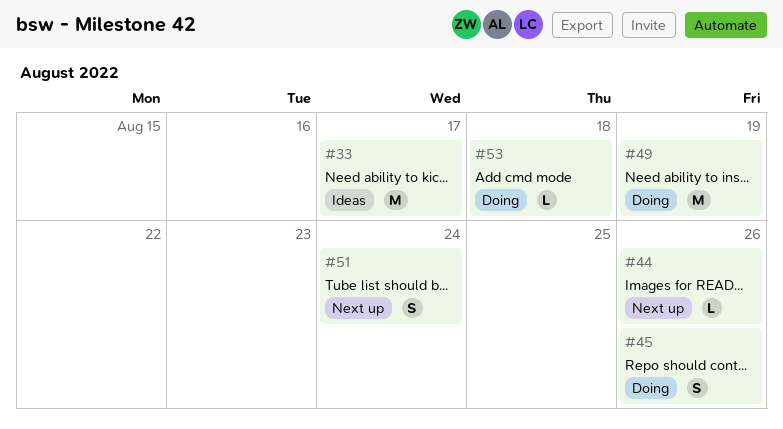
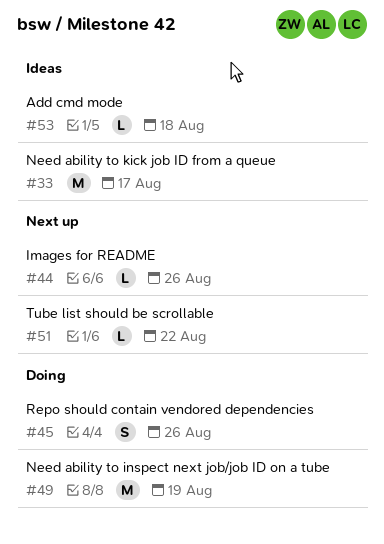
#51, estimate: S -> L
#51, due: Aug 24 -> Aug 22
#53, status: Doing -> Ideas

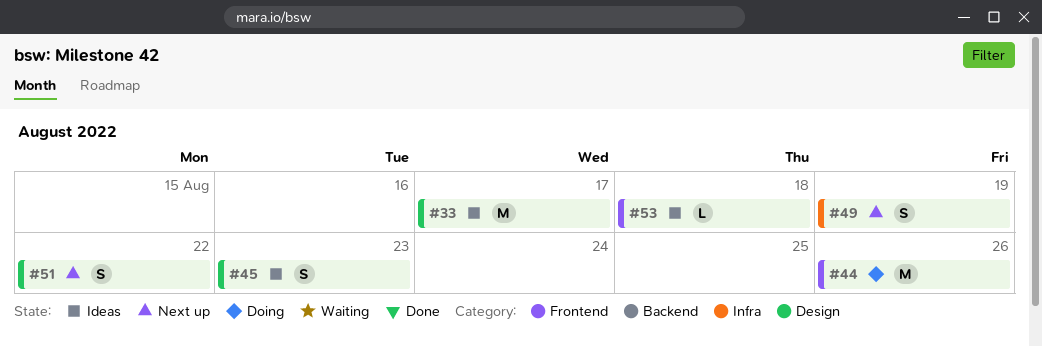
#44, status: Next up -> Doing
#44, estimate: L -> M
#45, status: Doing -> Ideas
#45, due: Aug 26 -> Aug 23
#49, status: Doing -> Next up
#49, estimate: M -> S
#51, estimate: L -> S

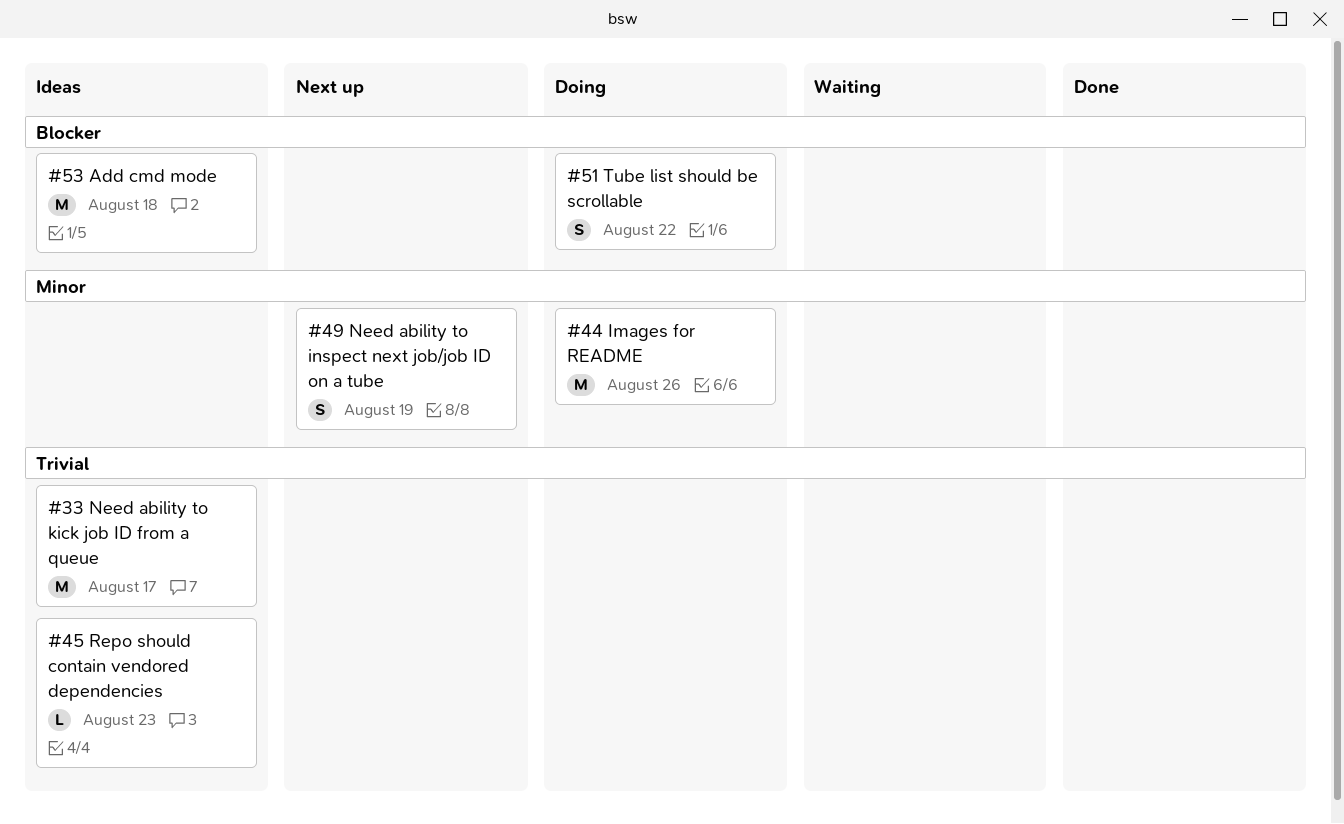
#45, estimate: S -> L
#51, status: Next up -> Doing
#53, estimate: L -> M

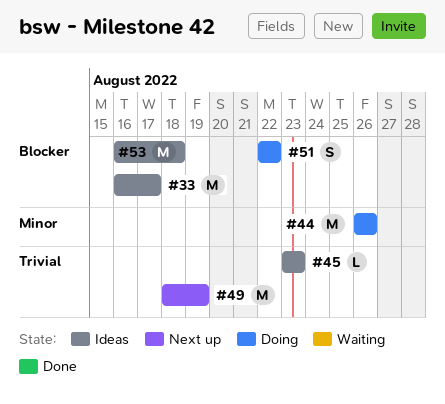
#33, priority: Trivial -> Blocker
#49, priority: Minor -> Trivial
#49, estimate: S -> M

